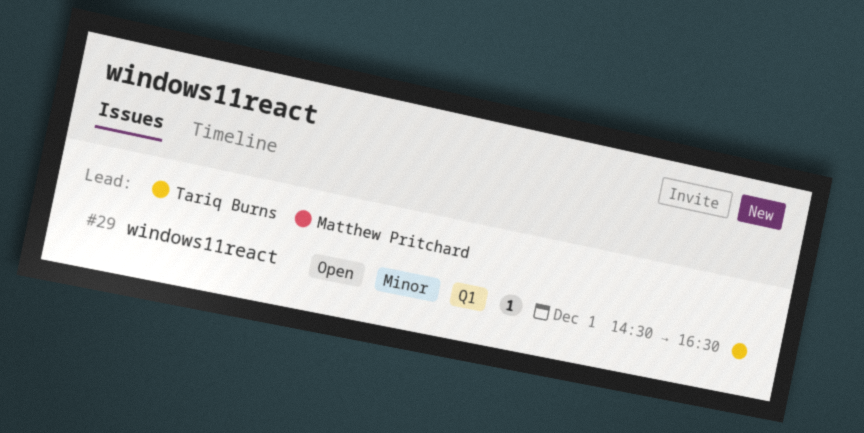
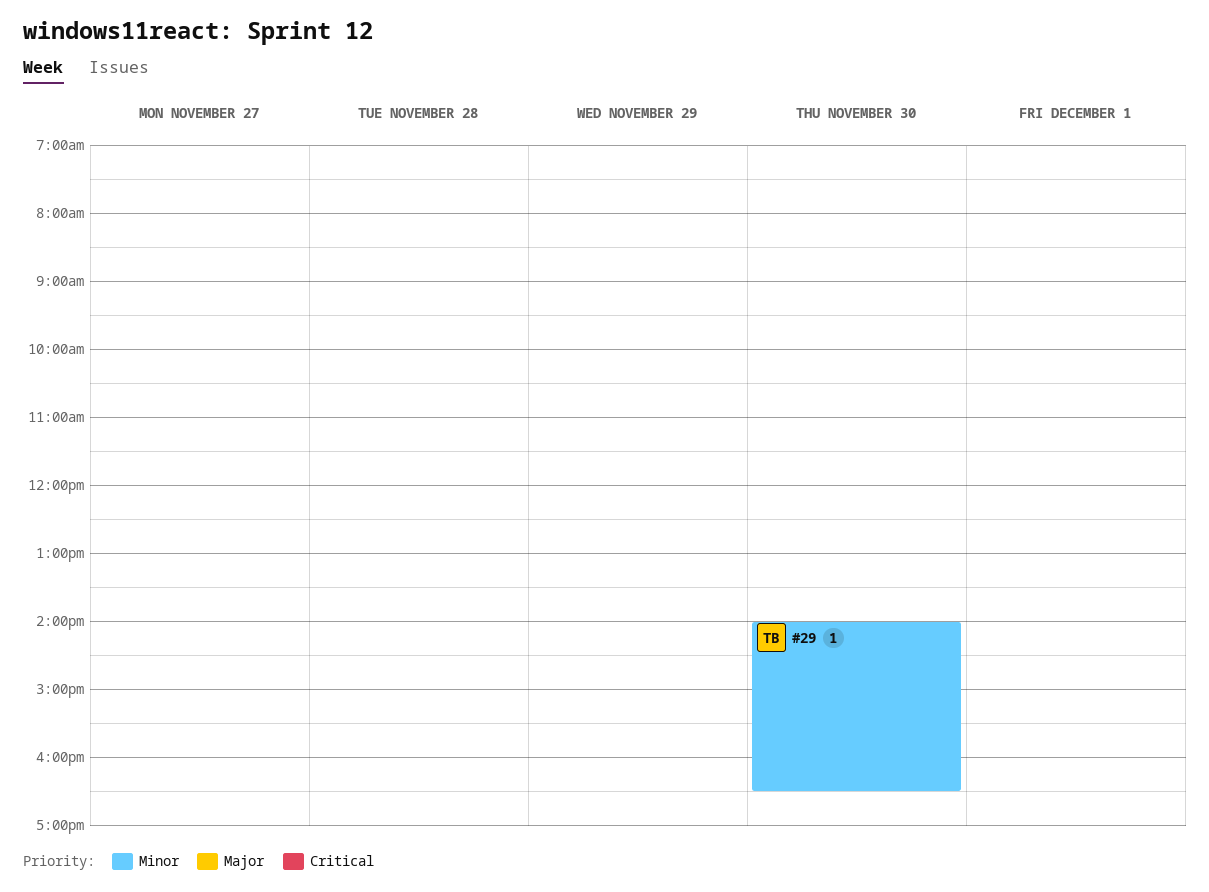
#29, day: Dec 1 -> Nov 30
#29, begins: 14:30 -> 14:00

